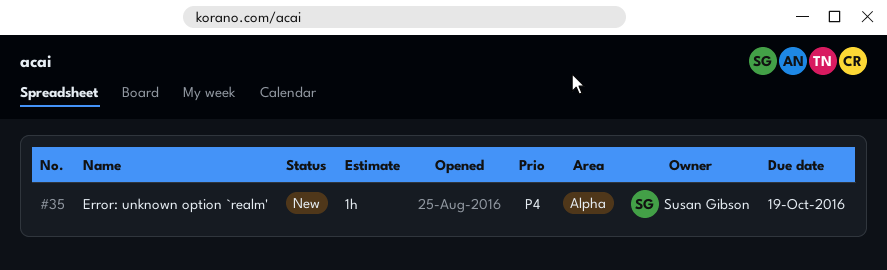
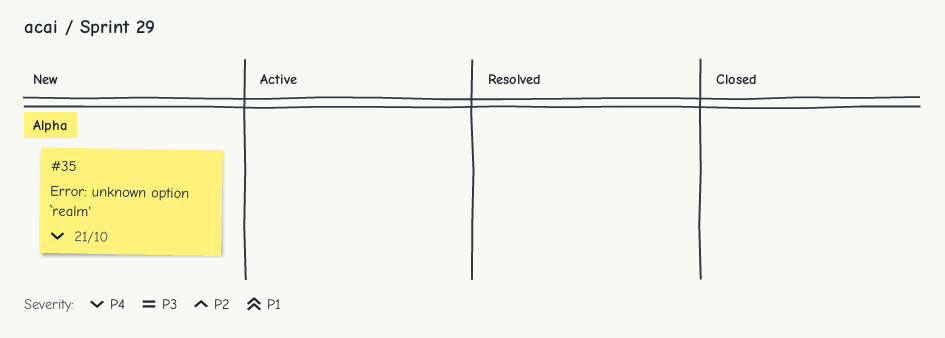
#35, due: Oct 19 -> Oct 21

